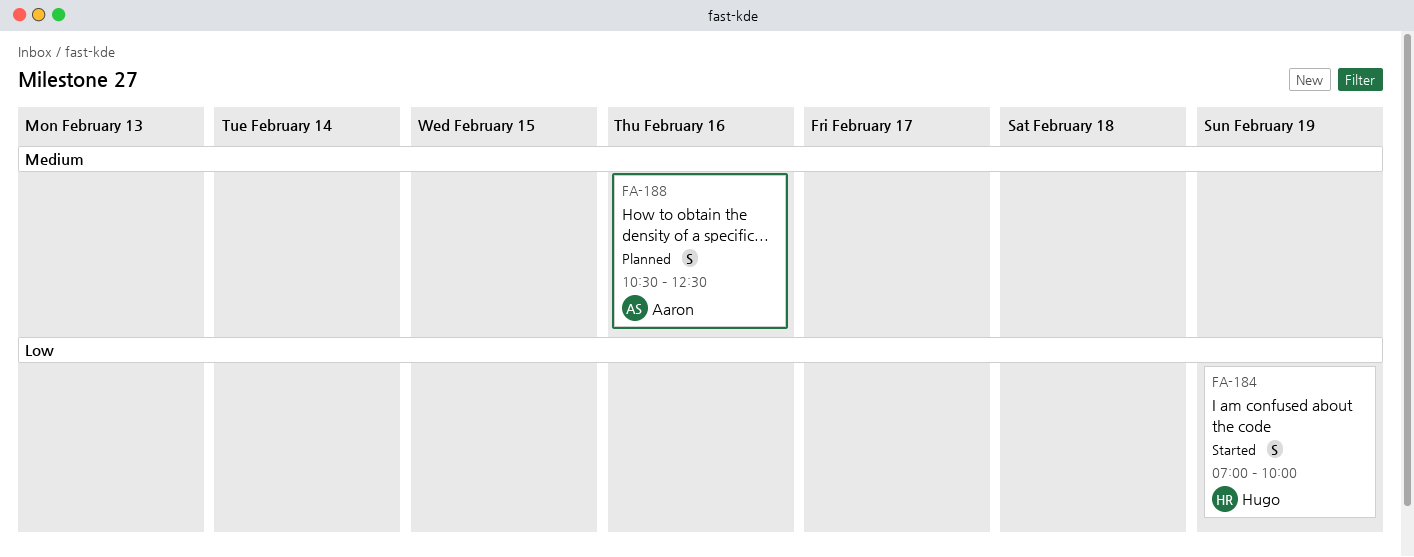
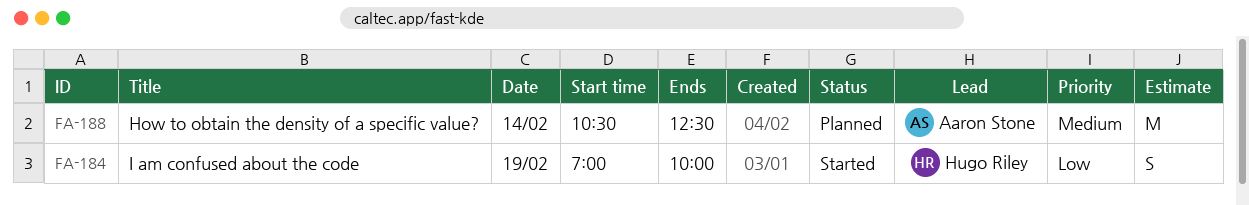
FA-188, estimate: S -> M
FA-188, day: Feb 16 -> Feb 14

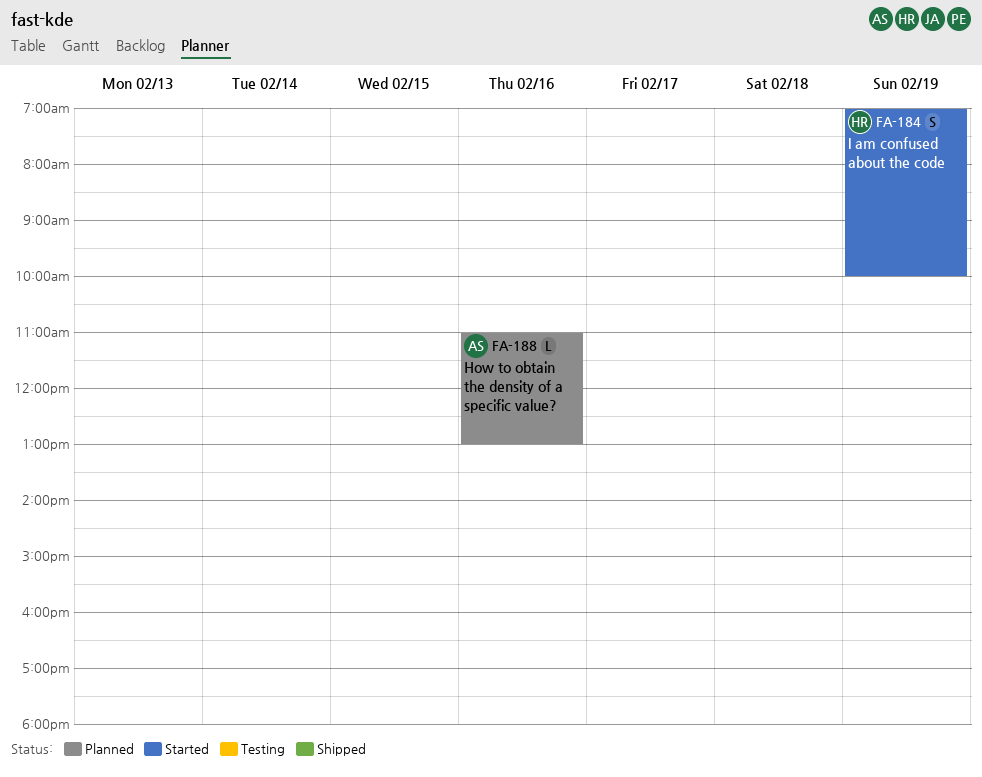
FA-188, estimate: M -> L
FA-188, day: Feb 14 -> Feb 16
FA-188, begins: 10:30 -> 11:00
FA-188, ends: 12:30 -> 13:00

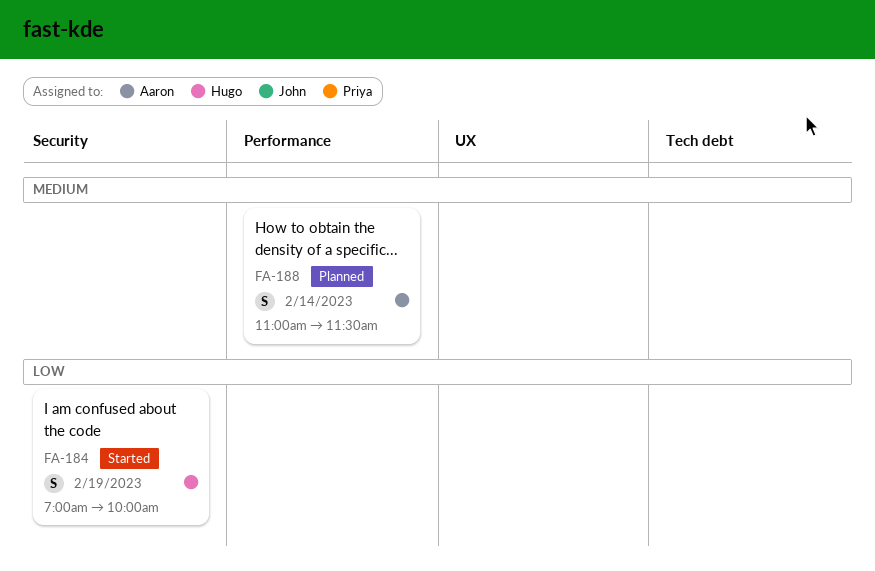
FA-188, estimate: L -> S
FA-188, day: Feb 16 -> Feb 14
FA-188, ends: 13:00 -> 11:30

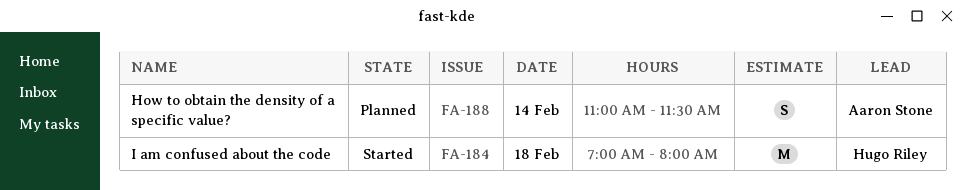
FA-184, estimate: S -> M
FA-184, day: Feb 19 -> Feb 18
FA-184, ends: 10:00 -> 08:00

